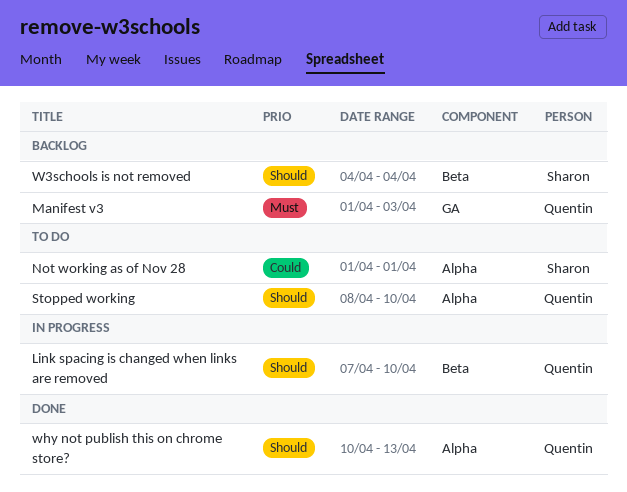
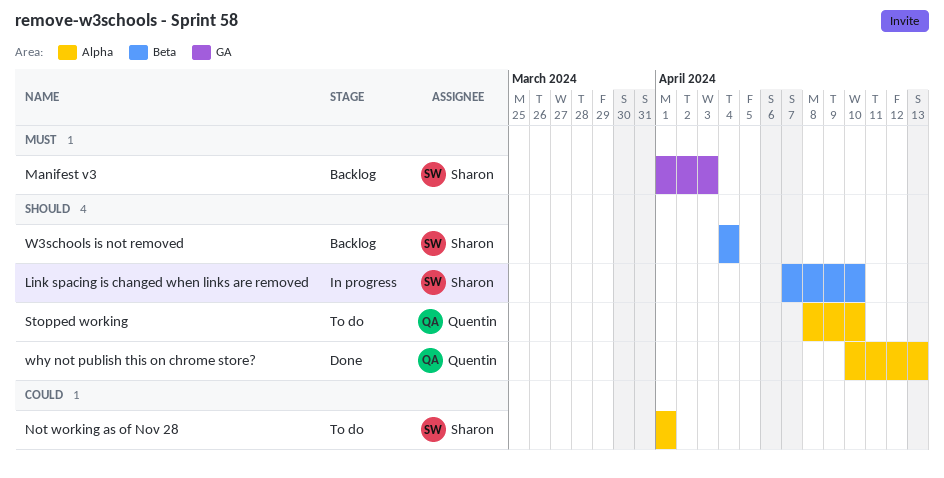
Link spacing is changed when links are removed, owner: Quentin -> Sharon
Manifest v3, owner: Quentin -> Sharon

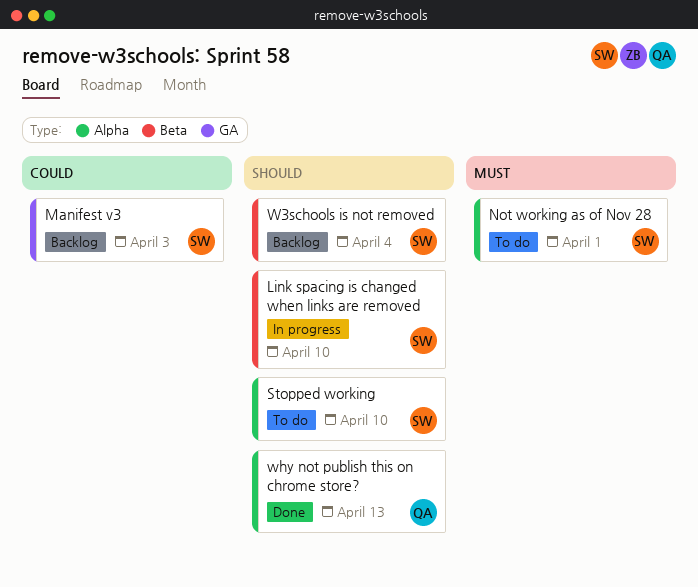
Manifest v3, priority: Must -> Could
Not working as of Nov 28, priority: Could -> Must
Stopped working, owner: Quentin -> Sharon

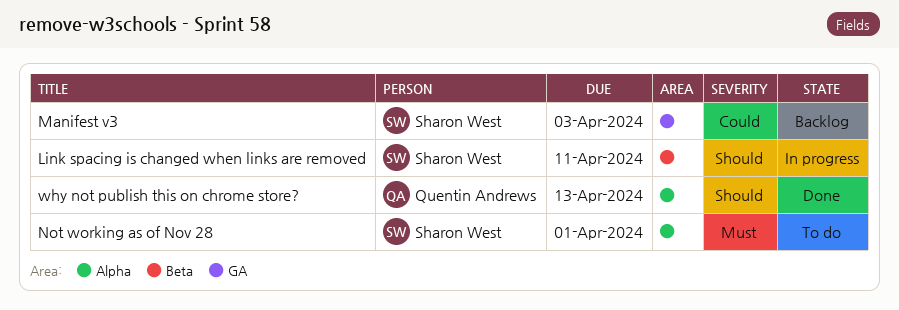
Link spacing is changed when links are removed, due: Apr 10 -> Apr 11
Stopped working: present -> none
W3schools is not removed: present -> none

